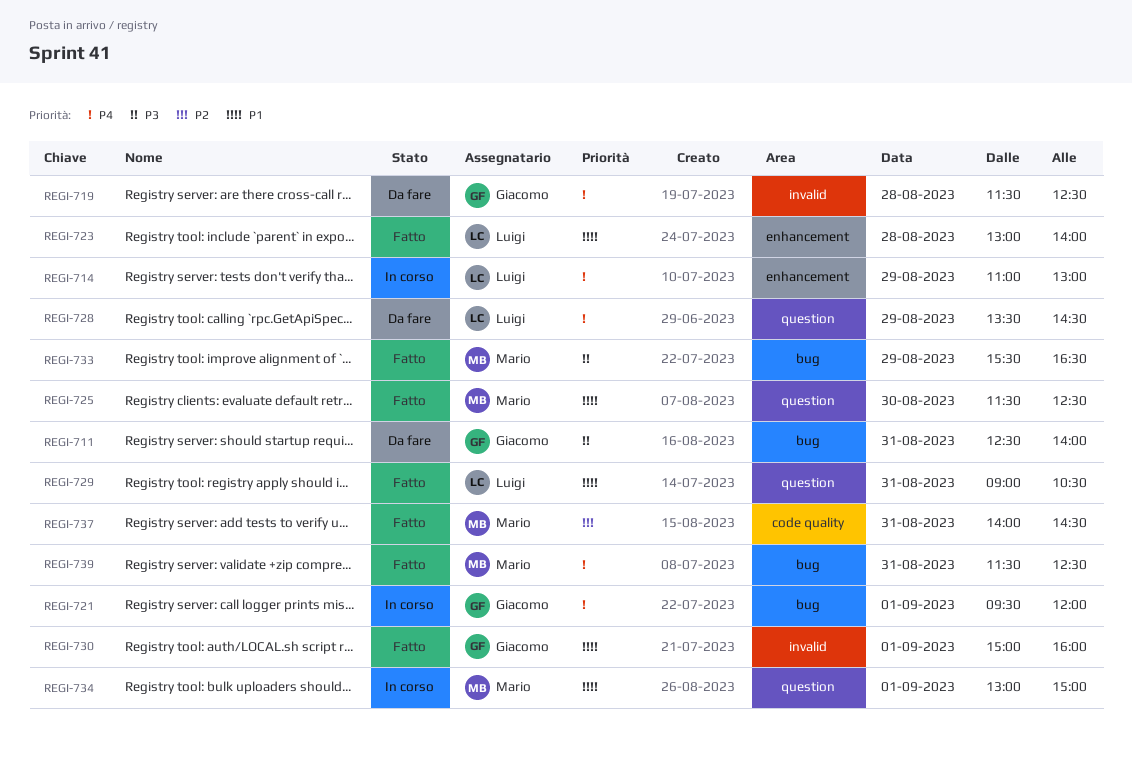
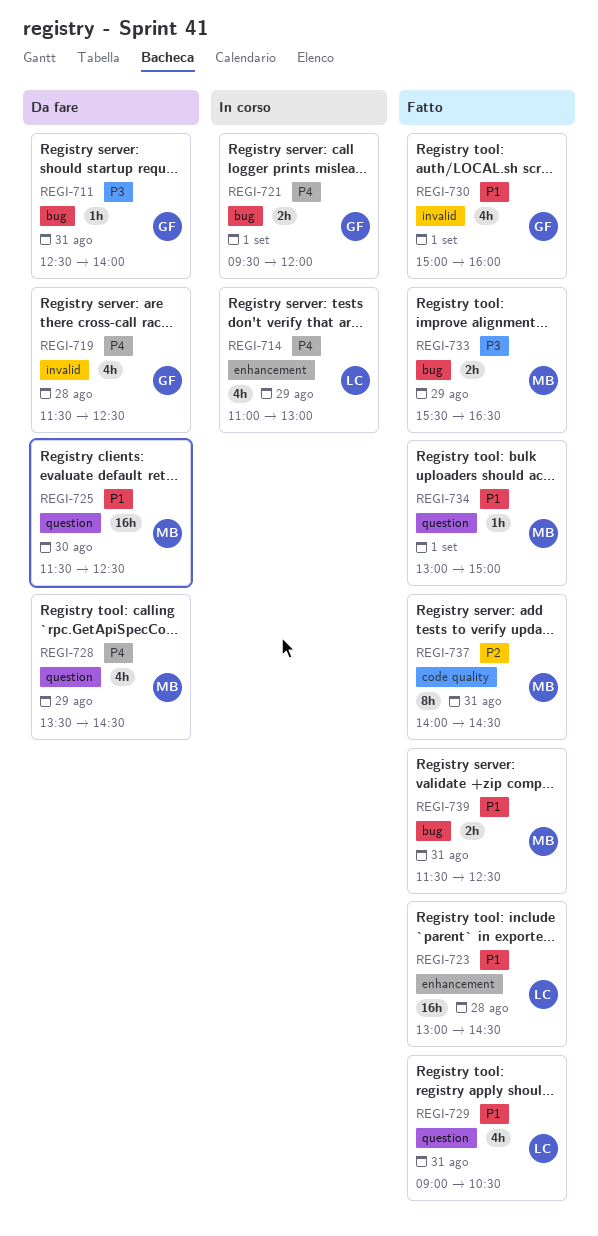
REGI-723, ends: 14:00 -> 14:30
REGI-725, status: Fatto -> Da fare
REGI-728, owner: Luigi -> Mario
REGI-734, status: In corso -> Fatto
REGI-739, priority: P4 -> P1

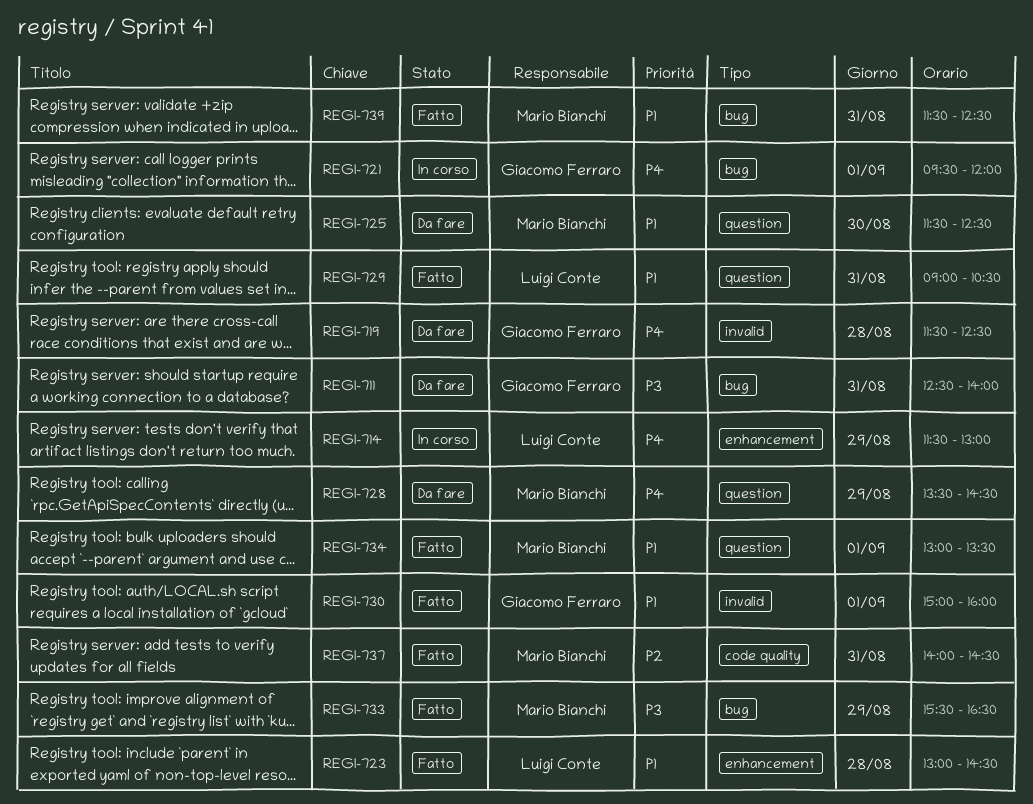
REGI-714, begins: 11:00 -> 11:30
REGI-734, ends: 15:00 -> 13:30

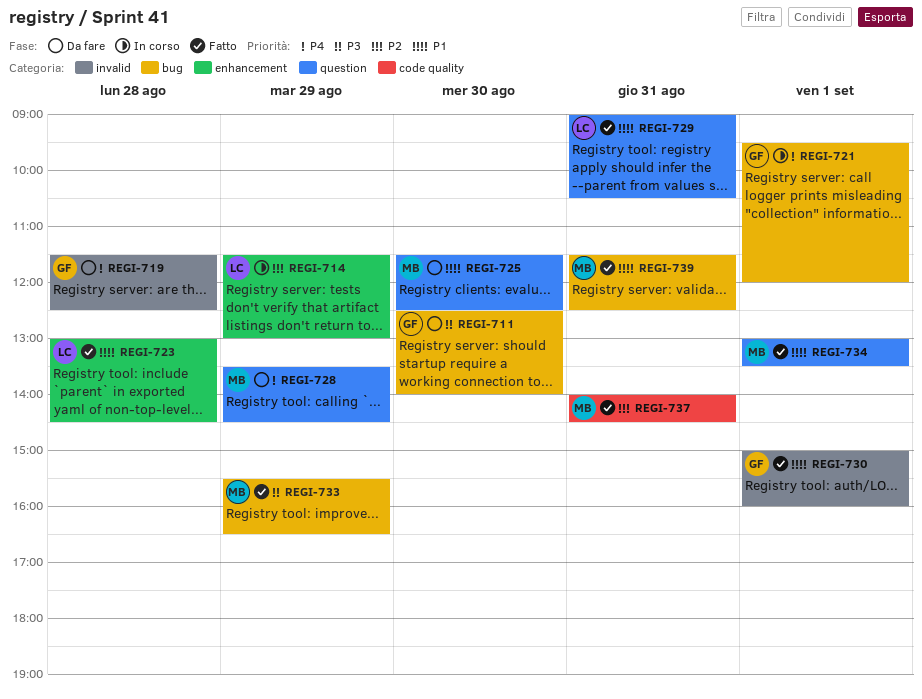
REGI-711, day: Aug 31 -> Aug 30
REGI-714, priority: P4 -> P2

